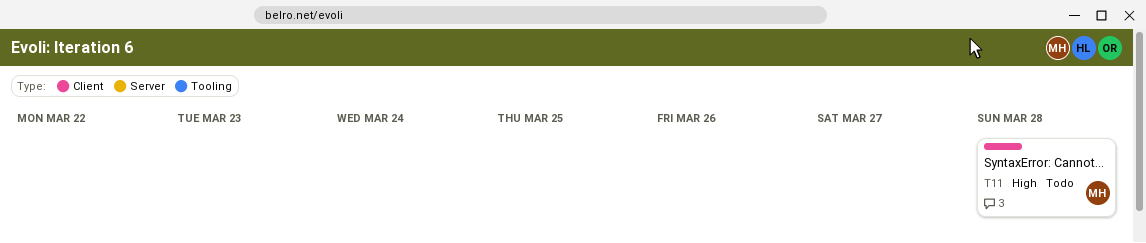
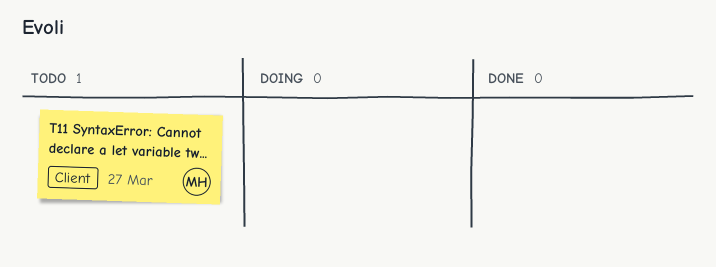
T11, due: Mar 28 -> Mar 27

